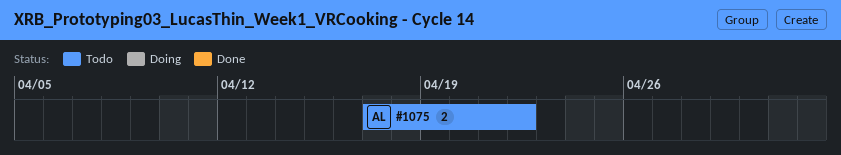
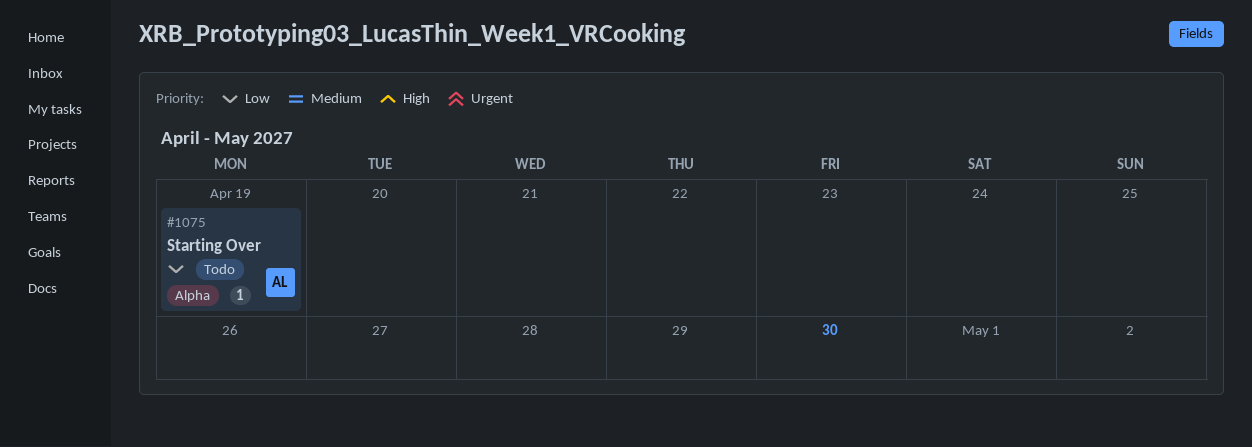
#1075, estimate: 2 -> 1
#1075, due: Apr 22 -> Apr 19

